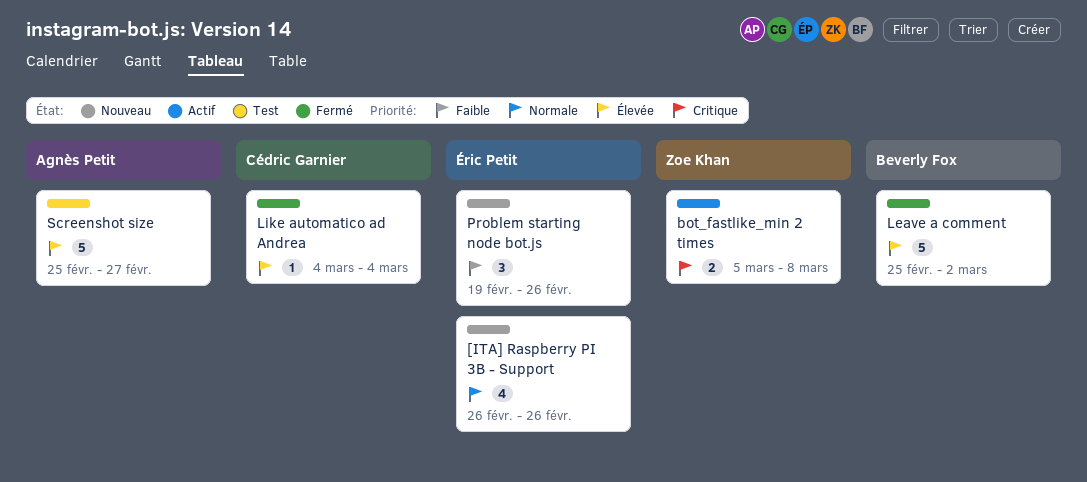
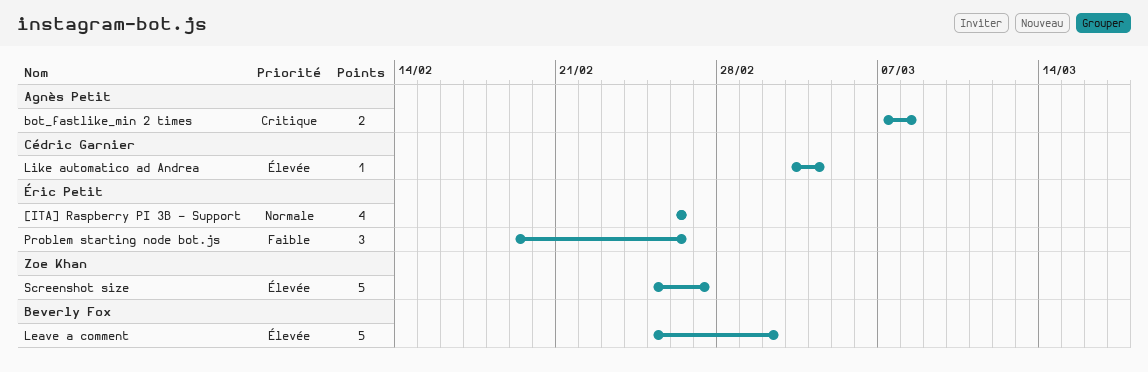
bot_fastlike_min 2 times, owner: Zoe Khan -> Agnès Petit
bot_fastlike_min 2 times, start: Mar 5 -> Mar 7
Like automatico ad Andrea, start: Mar 4 -> Mar 3
Screenshot size, owner: Agnès Petit -> Zoe Khan

